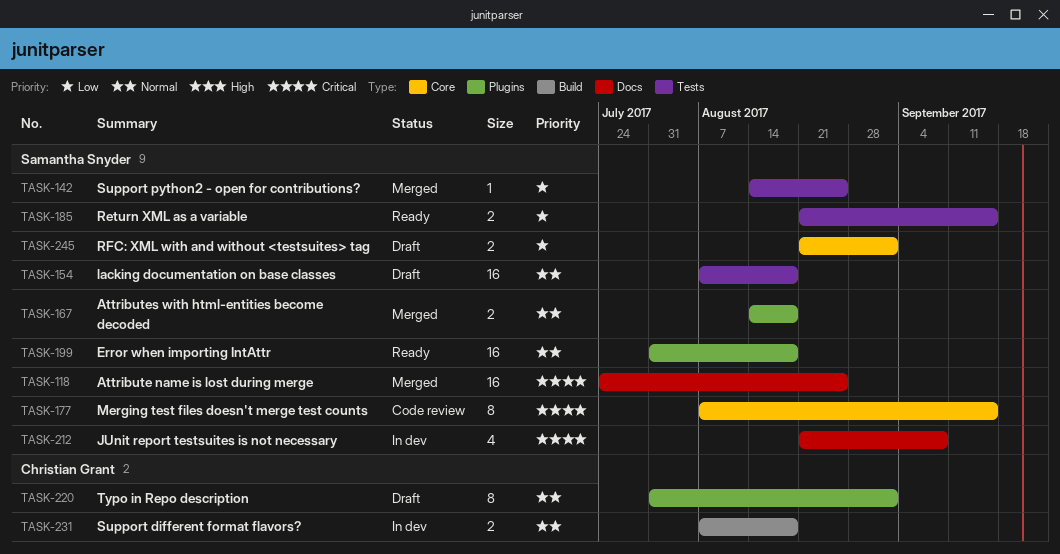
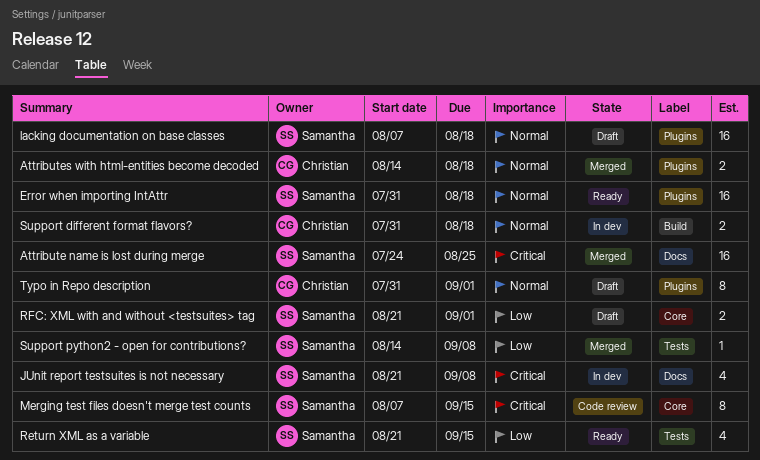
Attributes with html-entities become decoded, owner: Samantha Snyder -> Christian Grant
lacking documentation on base classes, label: Tests -> Plugins
Return XML as a variable, estimate: 2 -> 4
Support different format flavors?, start: Aug 7 -> Jul 31
Support python2 - open for contributions?, due: Aug 25 -> Sep 8

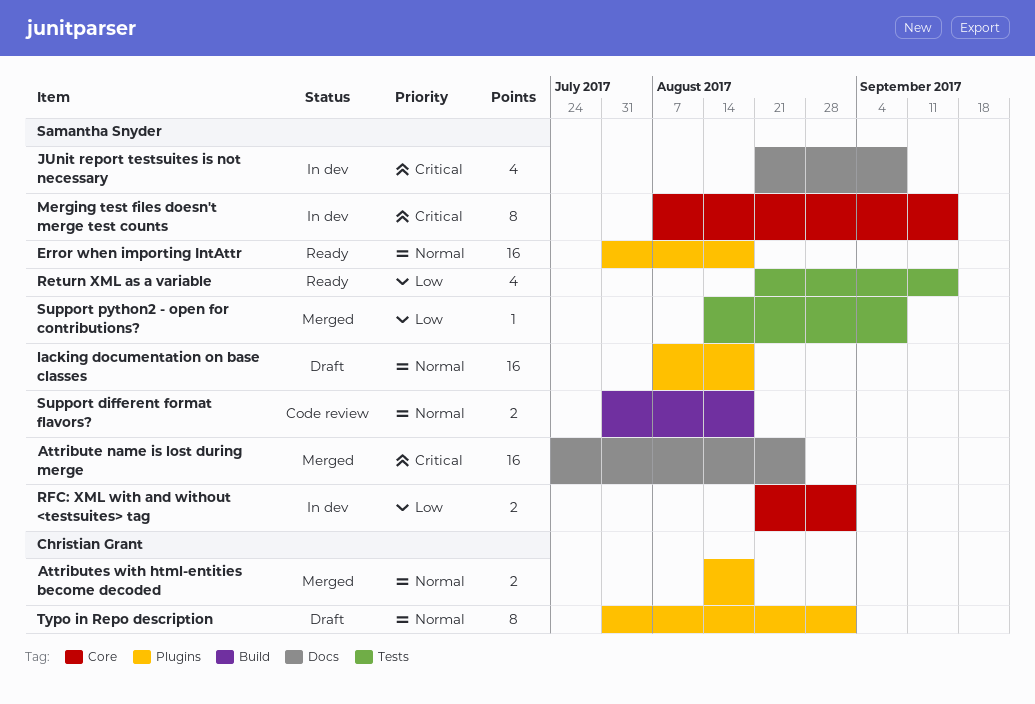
Merging test files doesn't merge test counts, status: Code review -> In dev
RFC: XML with and without <testsuites> tag, status: Draft -> In dev
Support different format flavors?, status: In dev -> Code review
Support different format flavors?, owner: Christian Grant -> Samantha Snyder

